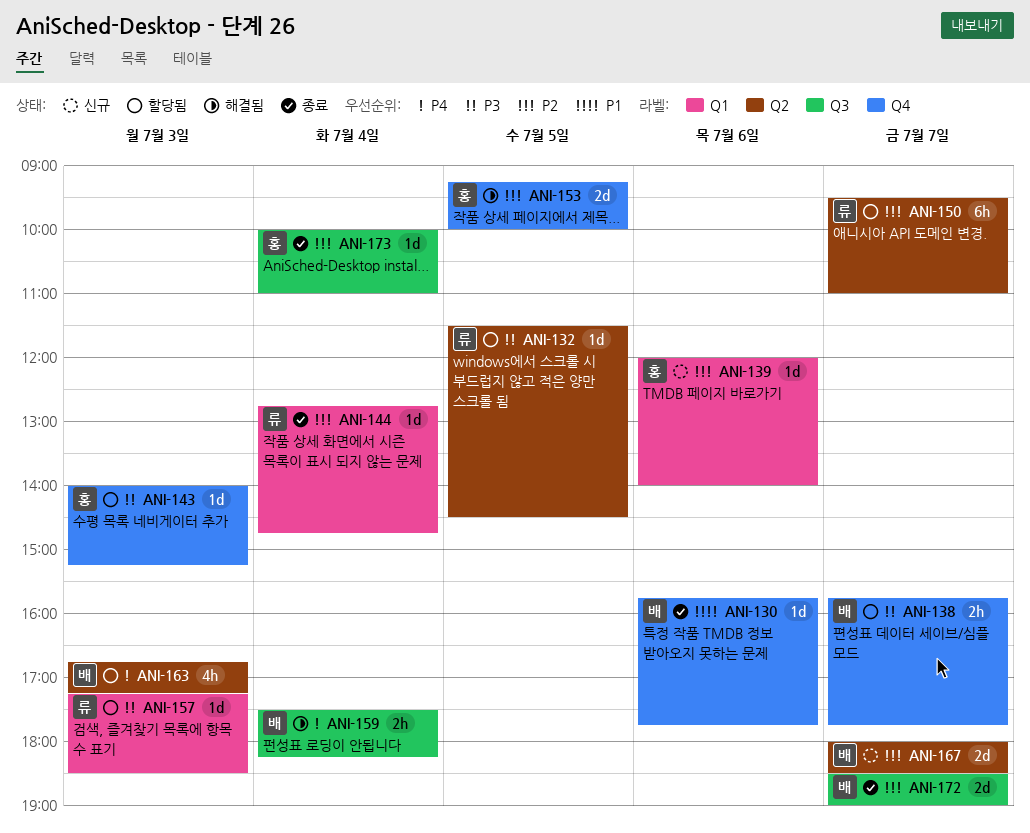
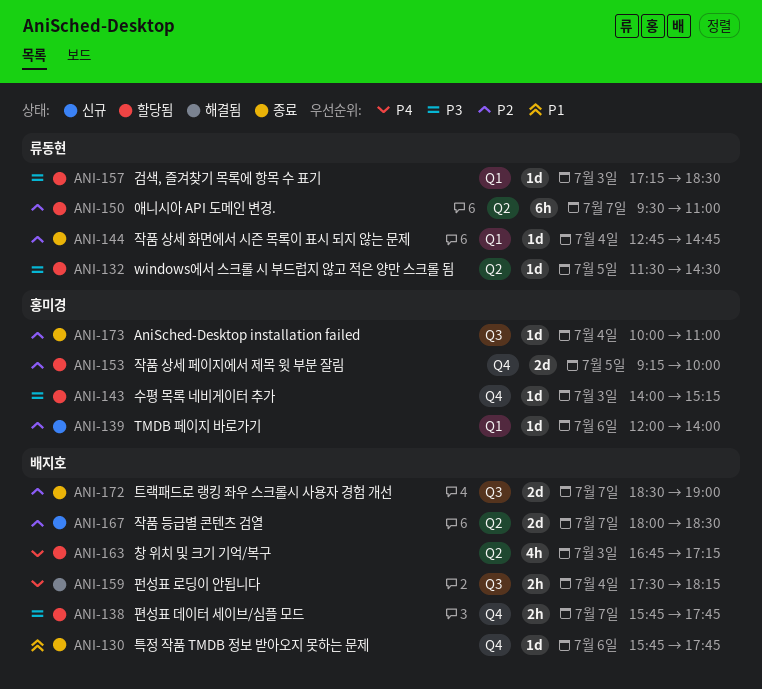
ANI-153, status: 해결됨 -> 할당됨

